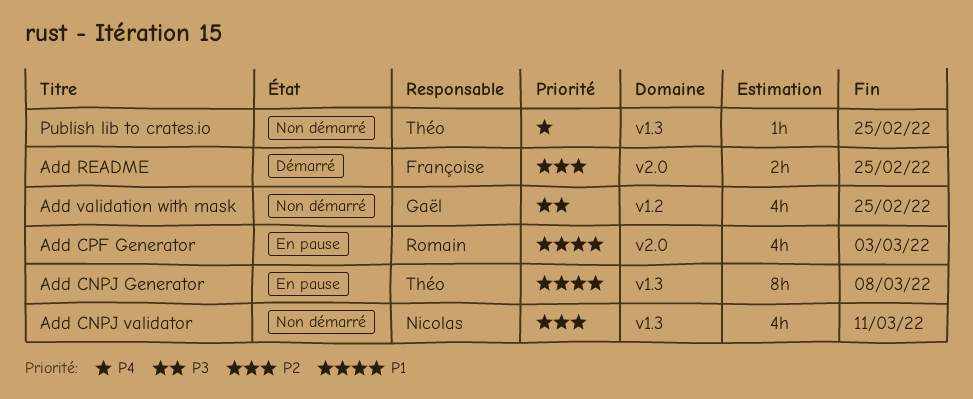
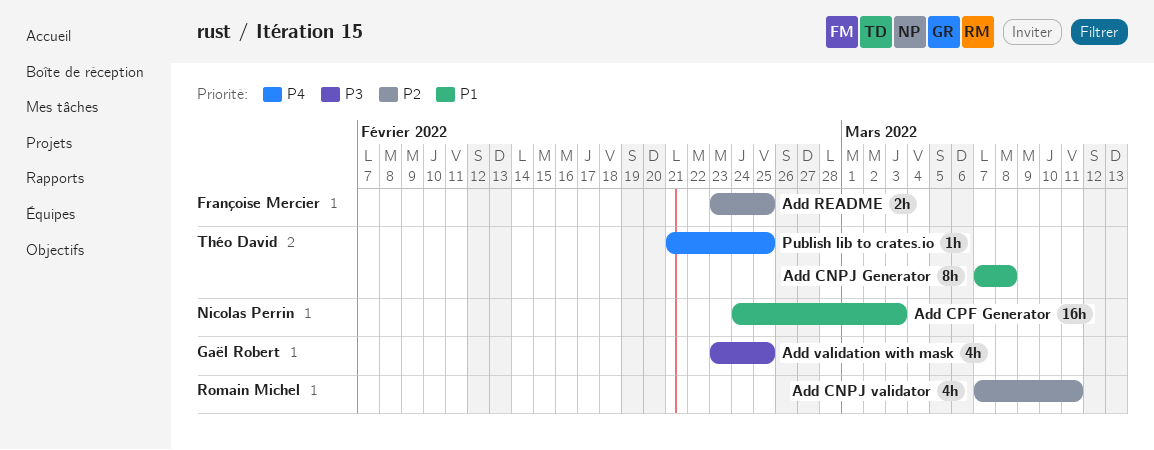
Add CNPJ validator, owner: Nicolas Perrin -> Romain Michel
Add CPF Generator, owner: Romain Michel -> Nicolas Perrin
Add CPF Generator, estimate: 4h -> 16h

